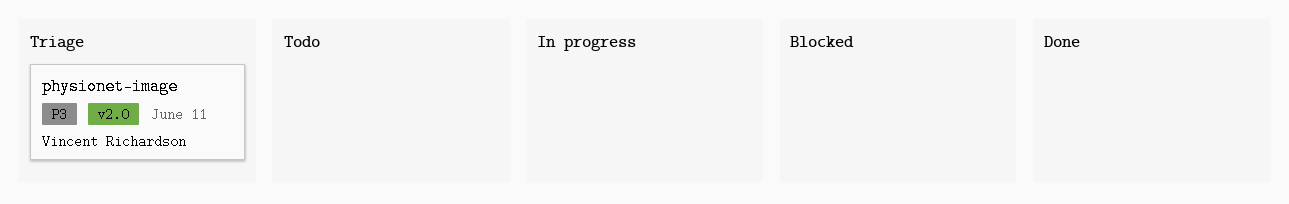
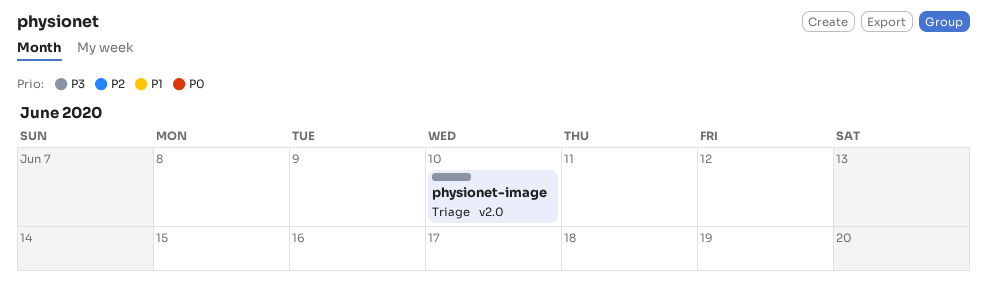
physionet-image, due: Jun 11 -> Jun 10

